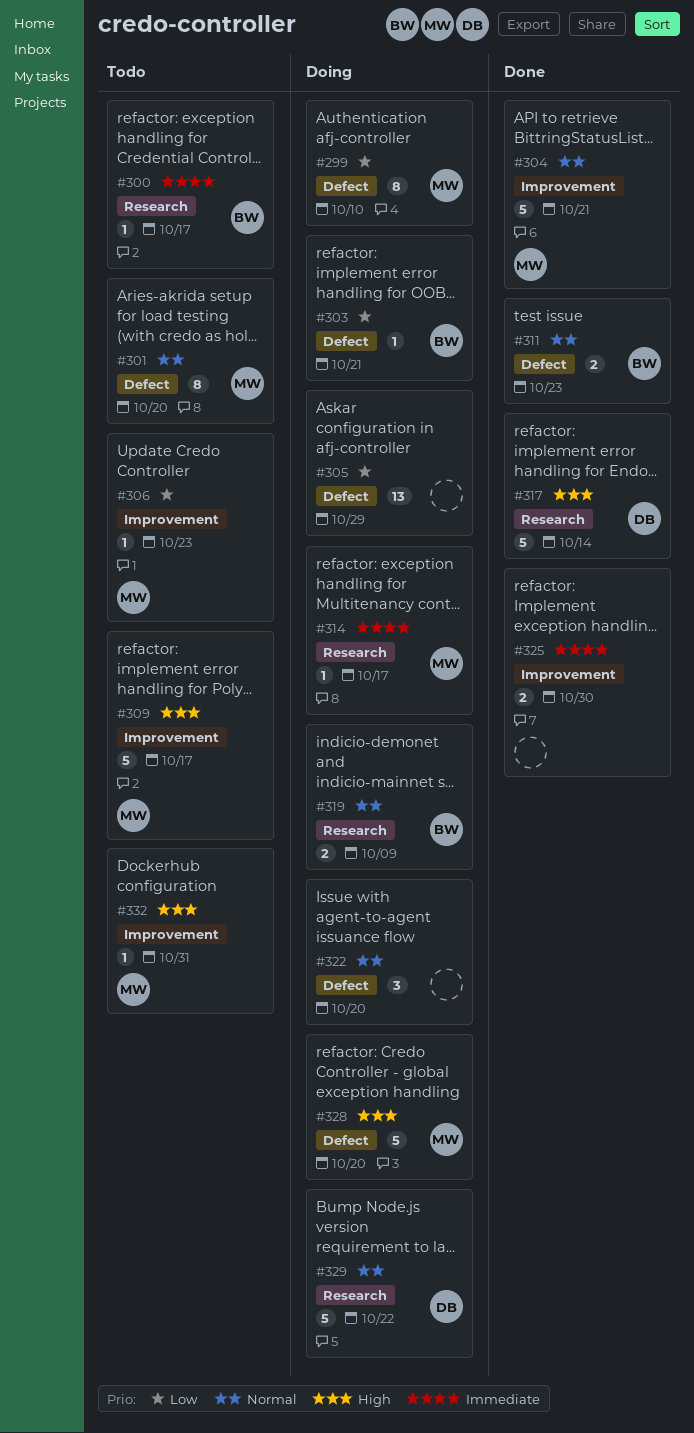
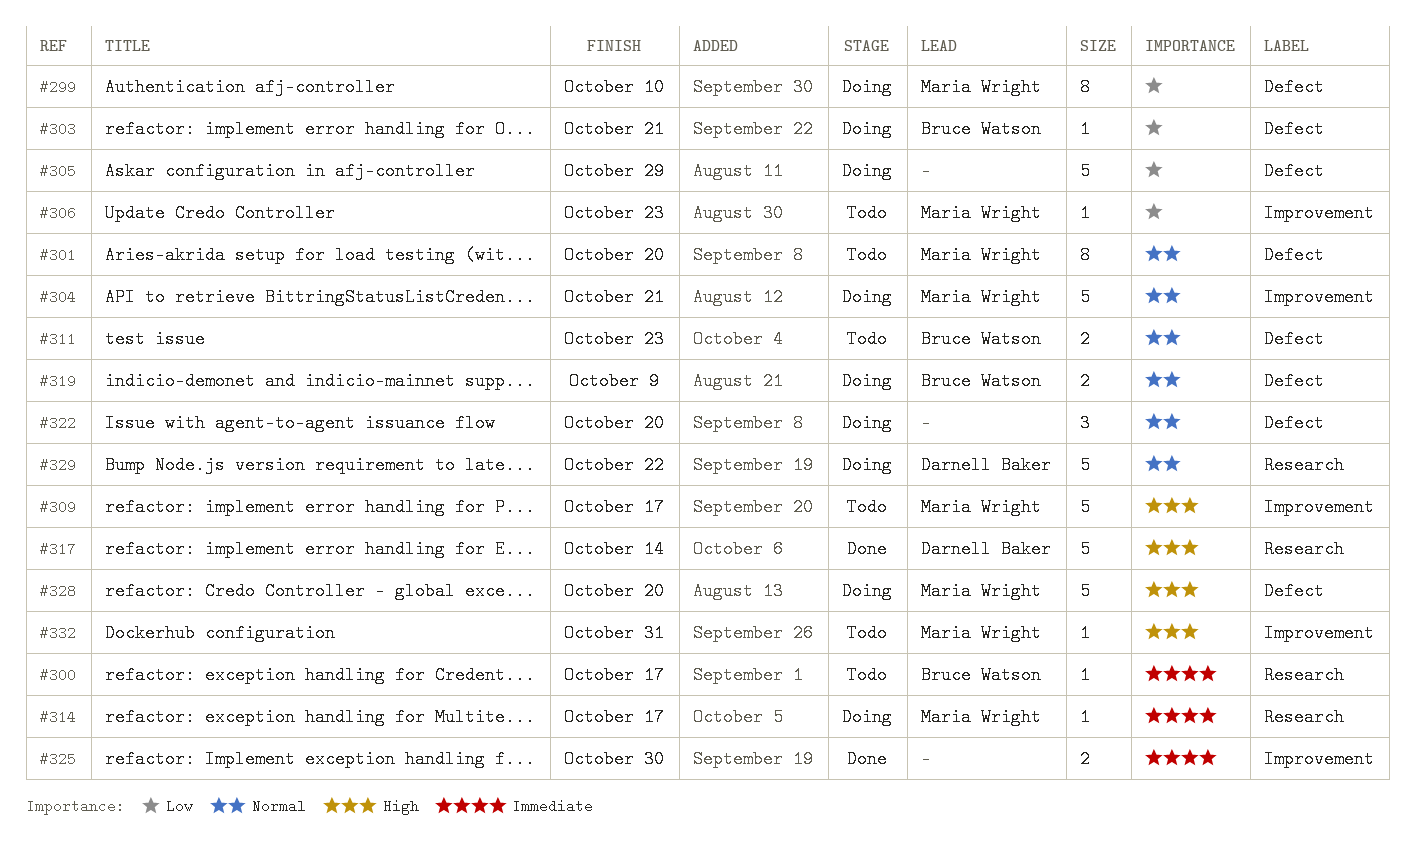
#304, status: Done -> Doing
#305, estimate: 13 -> 5
#311, status: Done -> Todo
#319, label: Research -> Defect

